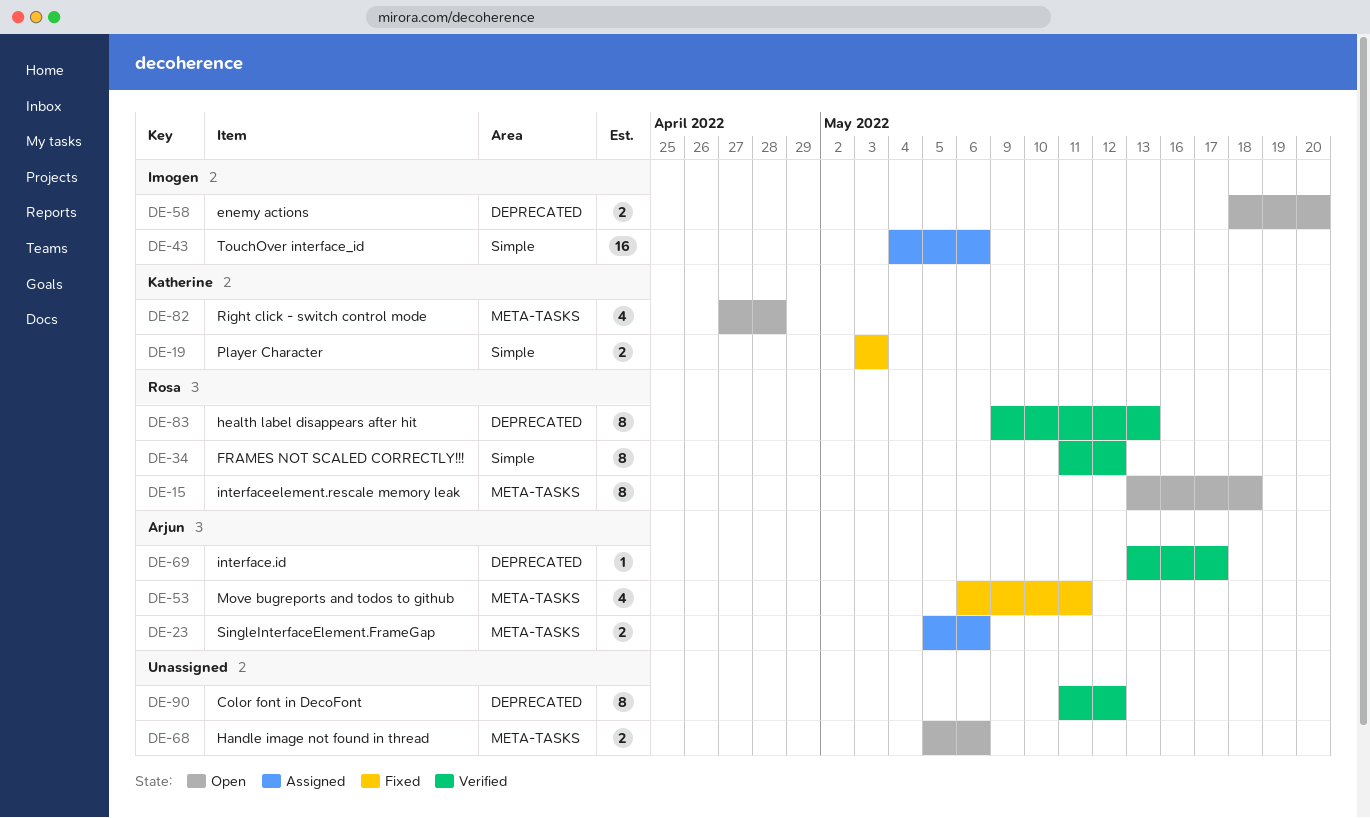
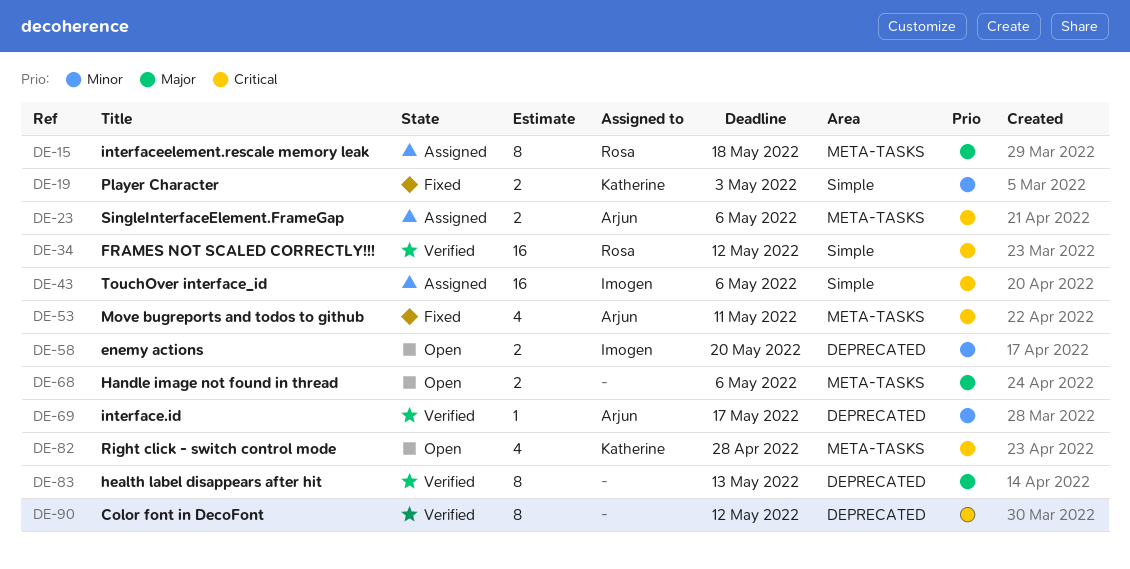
DE-15, status: Open -> Assigned
DE-34, estimate: 8 -> 16
DE-83, owner: Rosa -> none

